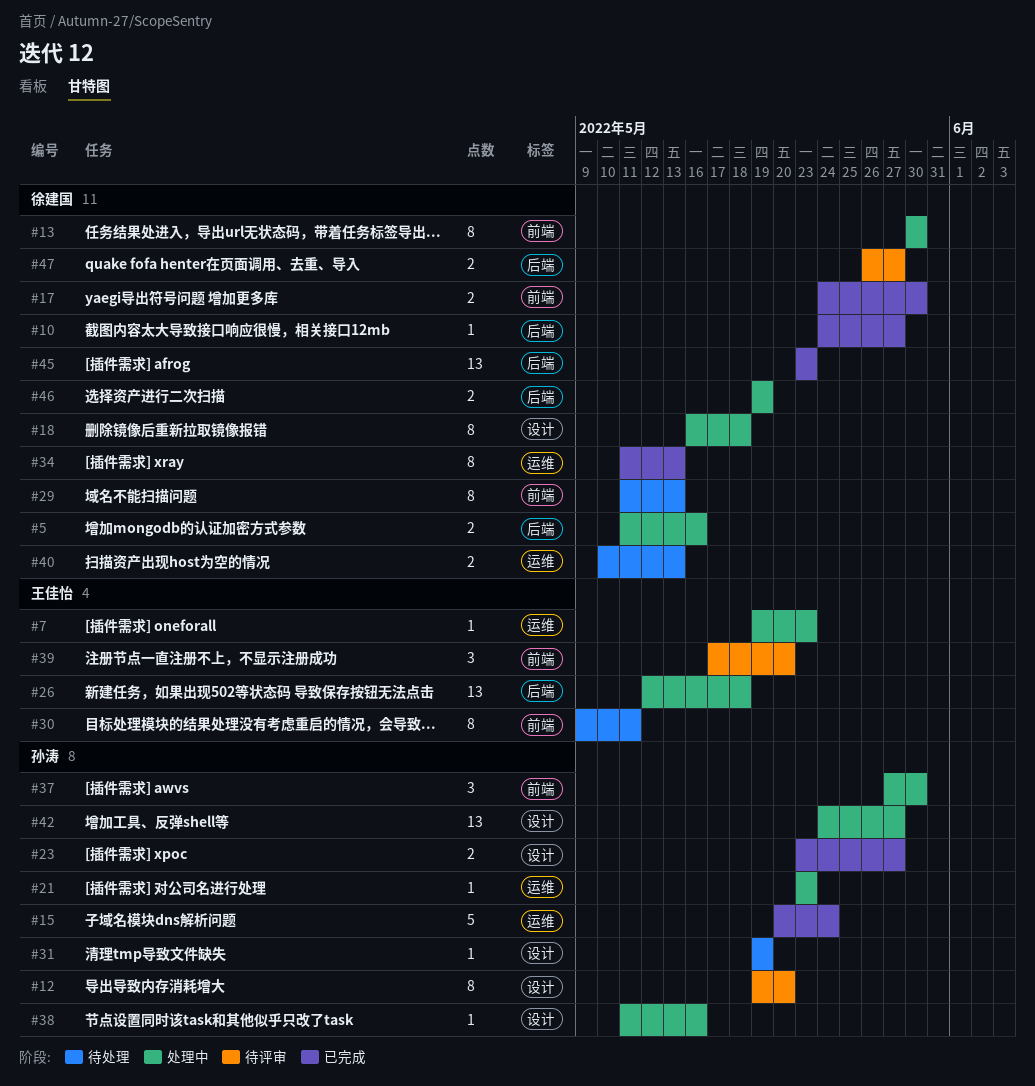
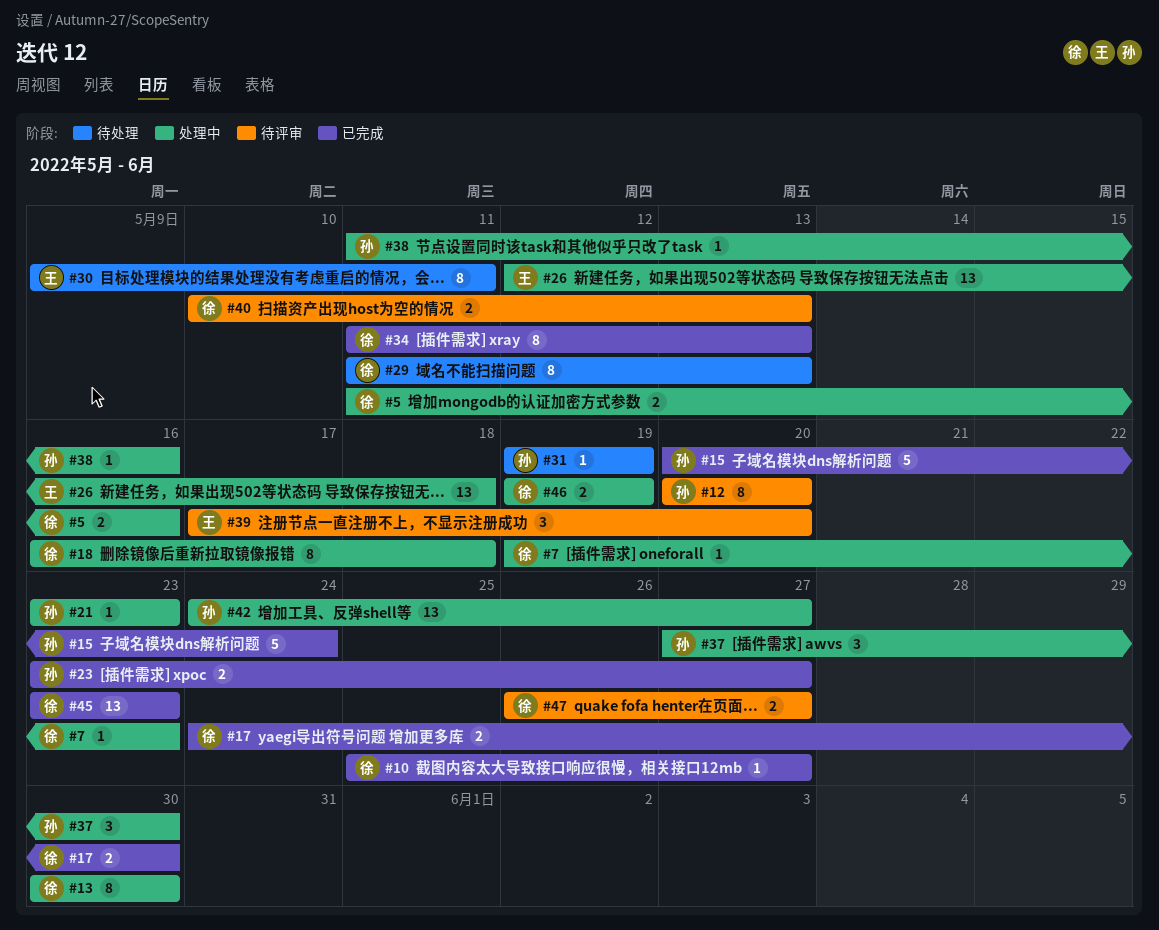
#7, owner: 王佳怡 -> 徐建国
#10, start: May 24 -> May 25
#12, start: May 19 -> May 20
#40, status: 待处理 -> 待评审

